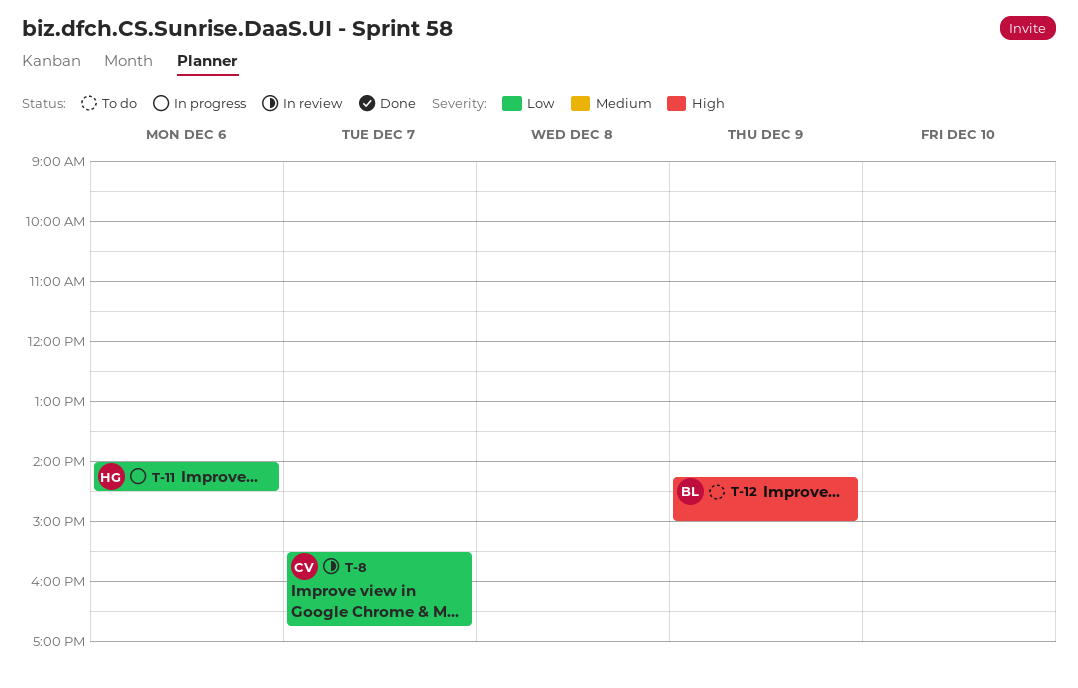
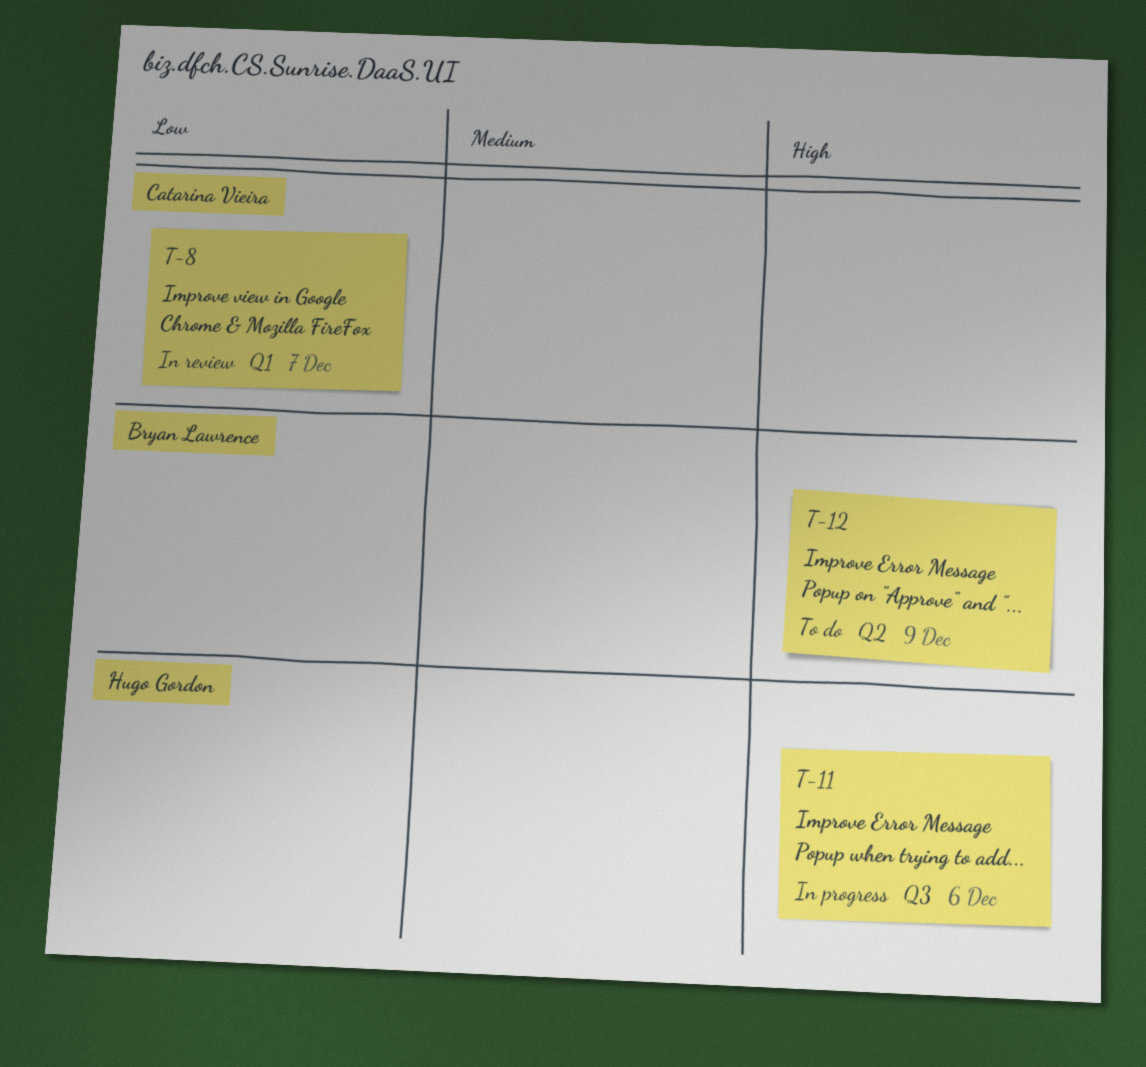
T-11, priority: Low -> High

